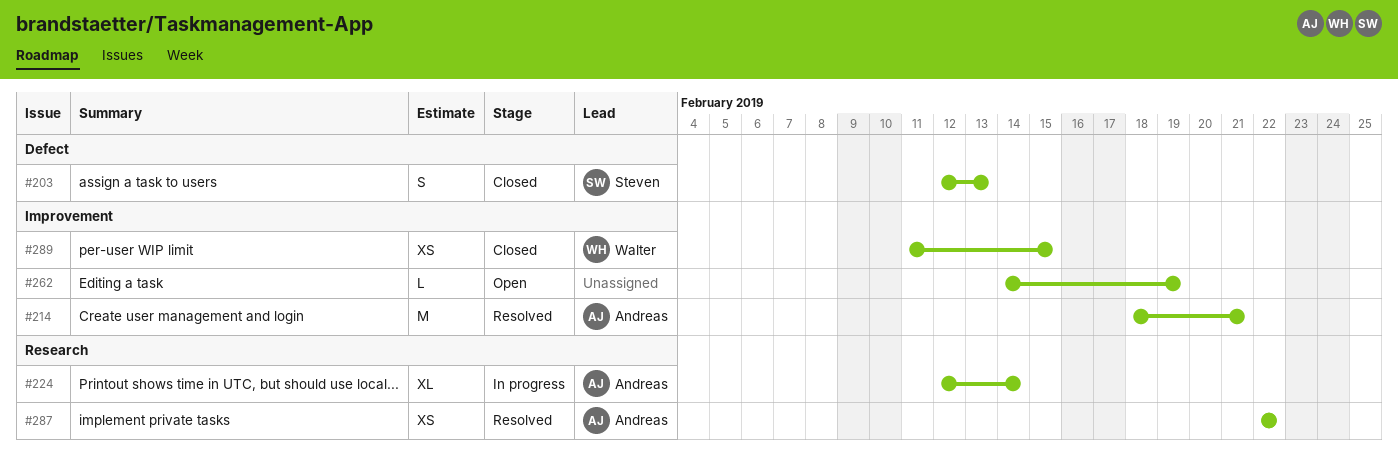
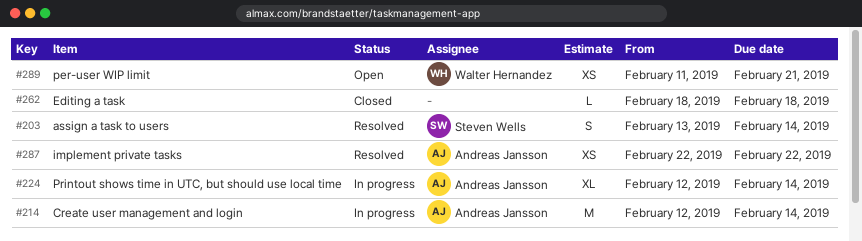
#203, status: Closed -> Resolved
#203, start: Feb 12 -> Feb 13
#203, due: Feb 13 -> Feb 14
#214, status: Resolved -> In progress
#214, start: Feb 18 -> Feb 12
#214, due: Feb 21 -> Feb 14
#262, status: Open -> Closed
#262, start: Feb 14 -> Feb 18
#262, due: Feb 19 -> Feb 18
#289, status: Closed -> Open
#289, due: Feb 15 -> Feb 21

